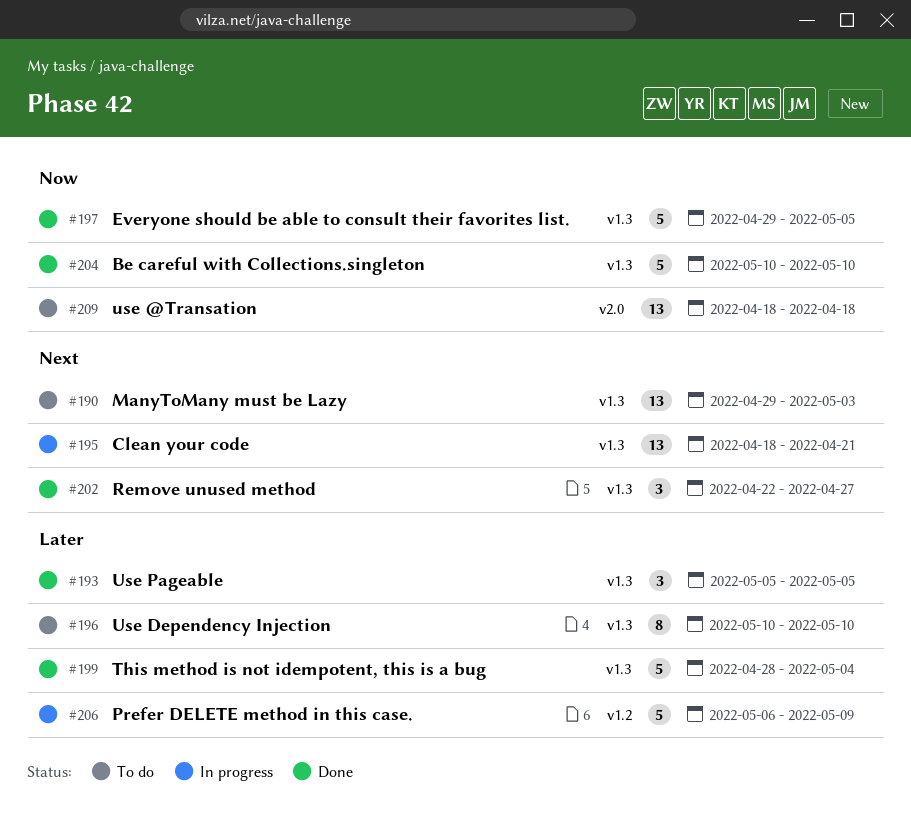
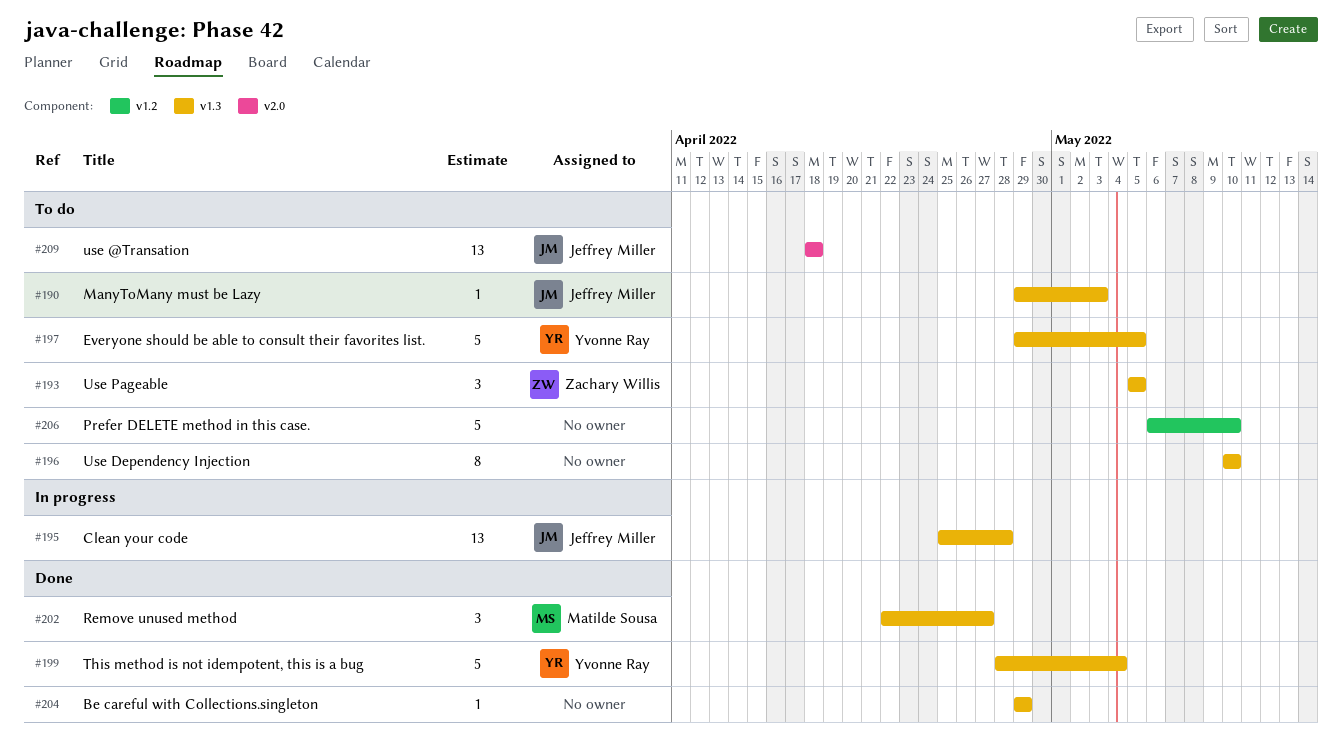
#190, estimate: 13 -> 1
#193, status: Done -> To do
#195, start: Apr 18 -> Apr 25
#195, due: Apr 21 -> Apr 28
#197, status: Done -> To do
#204, estimate: 5 -> 1
#204, start: May 10 -> Apr 29
#204, due: May 10 -> Apr 29
#206, status: In progress -> To do
#206, due: May 9 -> May 10

